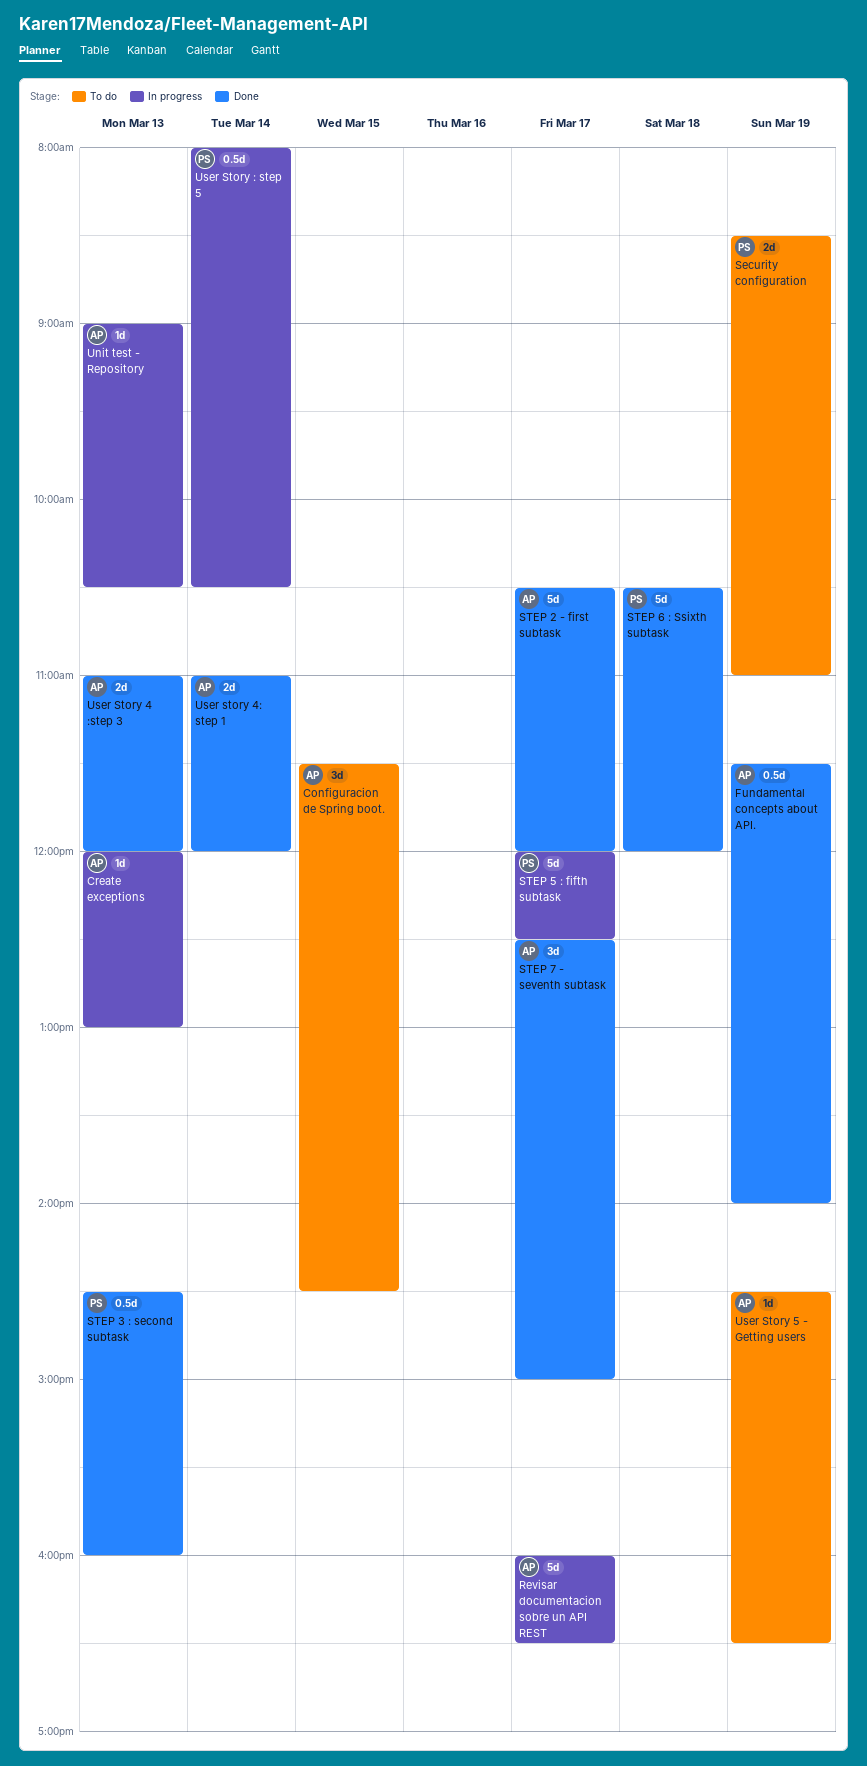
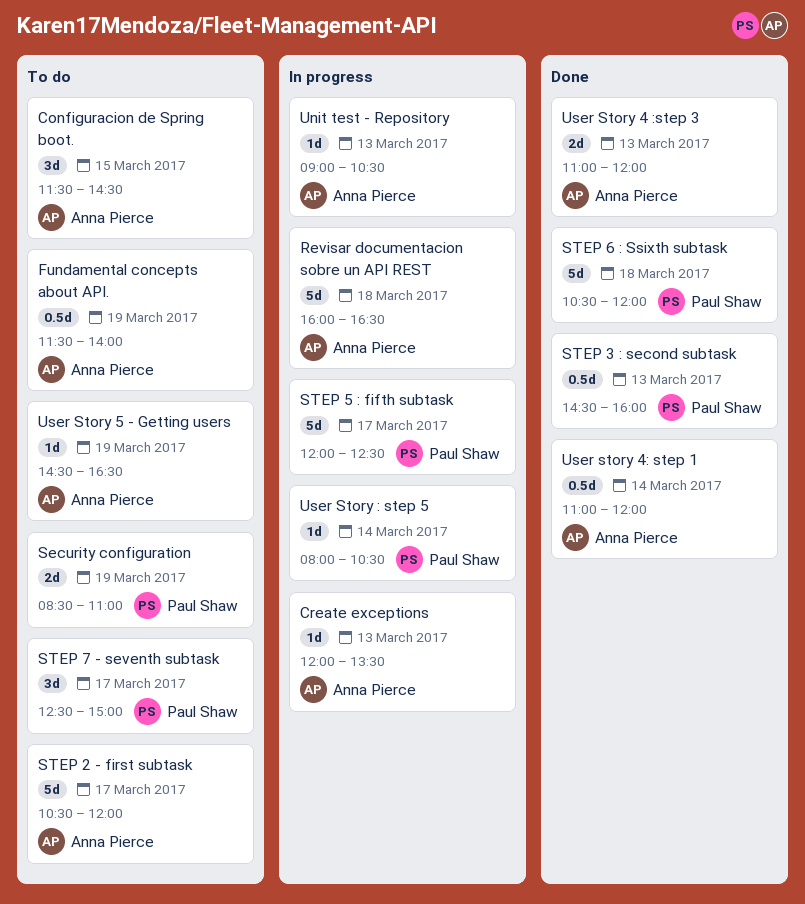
Create exceptions, ends: 13:00 -> 13:30
Fundamental concepts about API., status: Done -> To do
Revisar documentacion sobre un API REST, day: Mar 17 -> Mar 18
STEP 2 - first subtask, status: Done -> To do
STEP 7 - seventh subtask, status: Done -> To do
STEP 7 - seventh subtask, owner: Anna Pierce -> Paul Shaw
User story 4: step 1, estimate: 2d -> 0.5d
User Story : step 5, estimate: 0.5d -> 1d

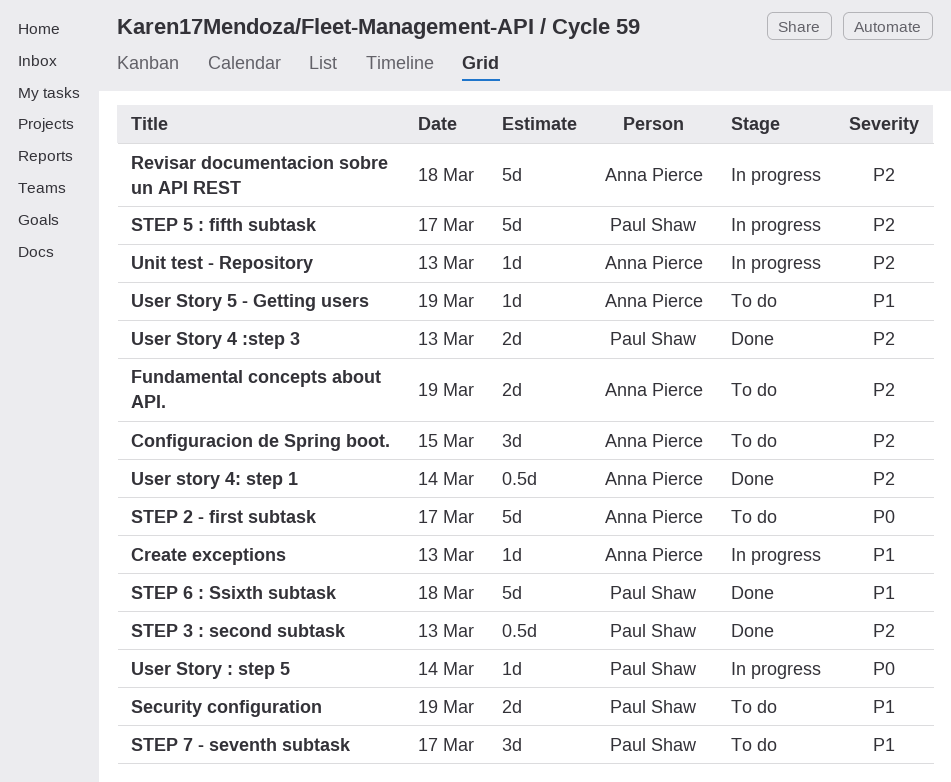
Fundamental concepts about API., estimate: 0.5d -> 2d
User Story 4 :step 3, owner: Anna Pierce -> Paul Shaw

